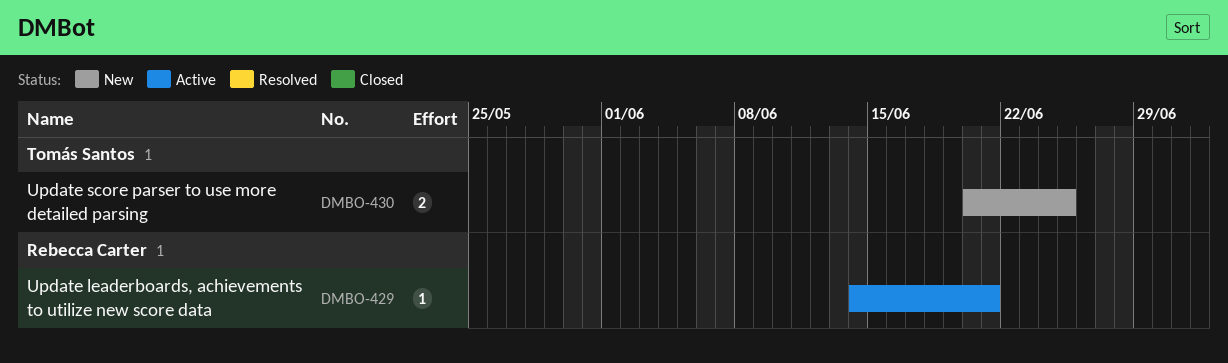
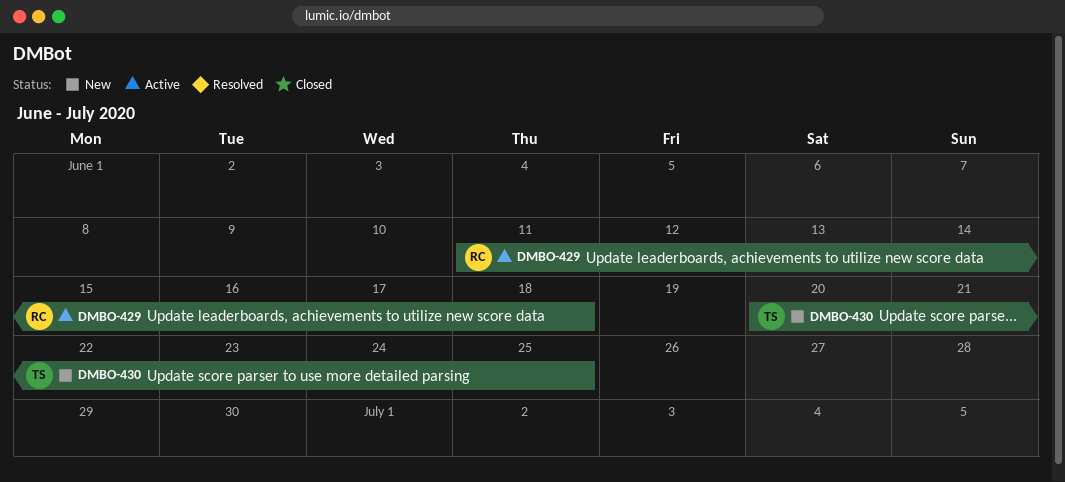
DMBO-429, start: Jun 14 -> Jun 11
DMBO-429, due: Jun 21 -> Jun 18

